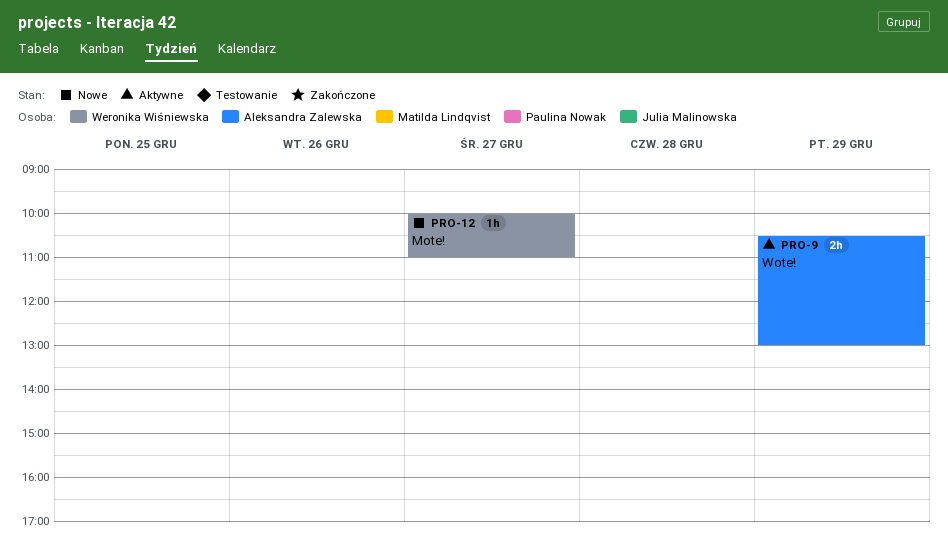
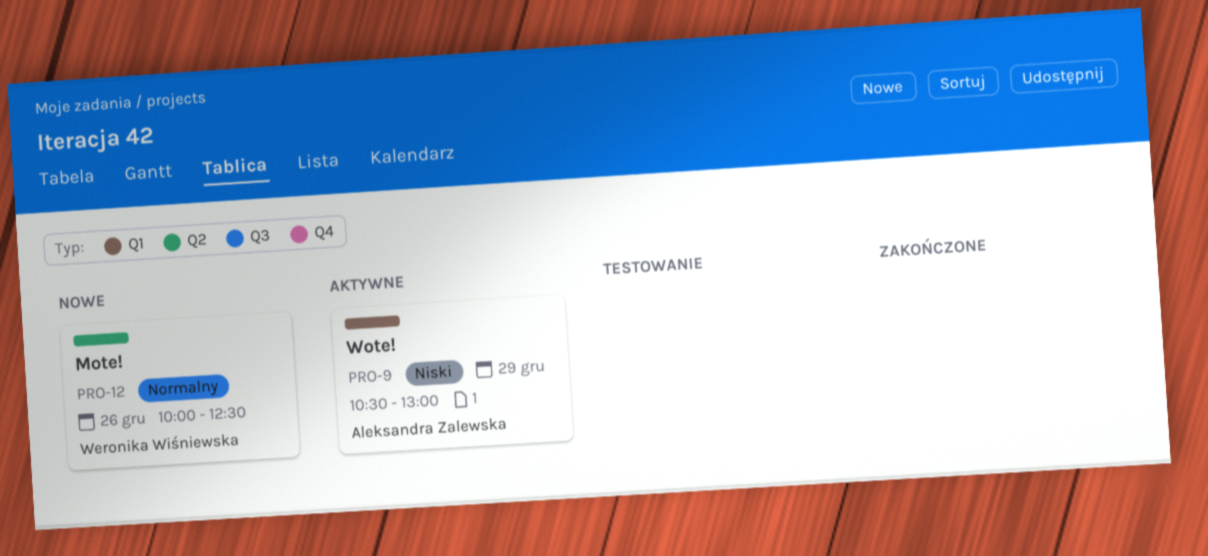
PRO-12, day: Dec 27 -> Dec 26
PRO-12, ends: 11:00 -> 12:30

